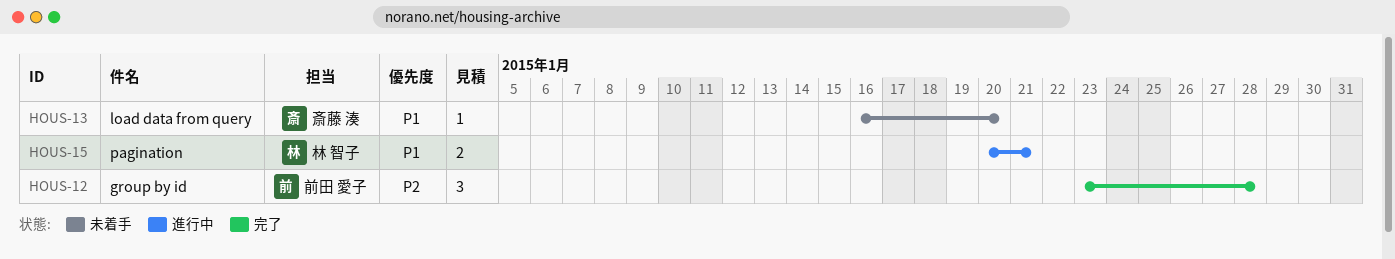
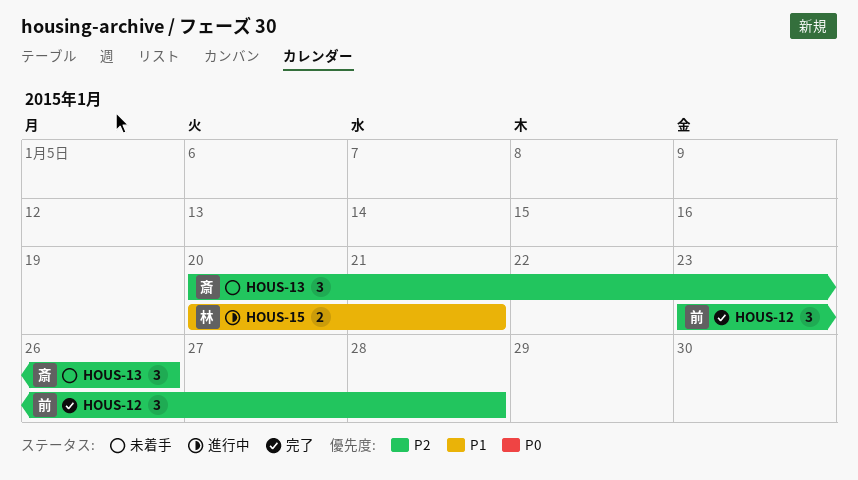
HOUS-13, priority: P1 -> P2
HOUS-13, estimate: 1 -> 3
HOUS-13, start: Jan 16 -> Jan 20
HOUS-13, due: Jan 20 -> Jan 26

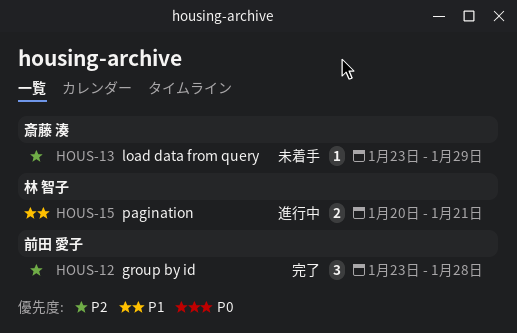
HOUS-13, estimate: 3 -> 1
HOUS-13, start: Jan 20 -> Jan 23
HOUS-13, due: Jan 26 -> Jan 29

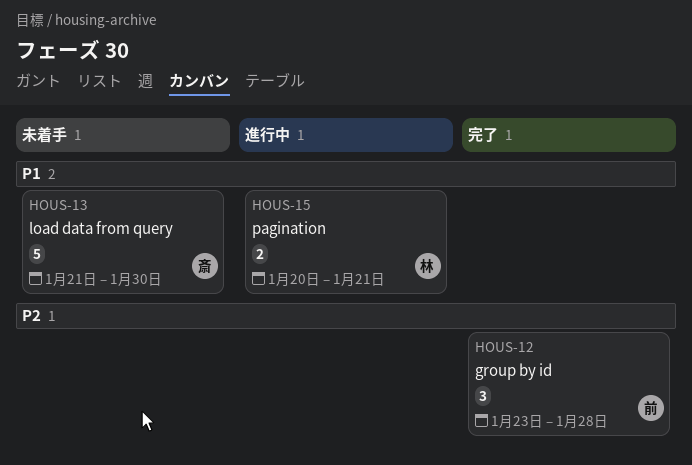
HOUS-13, priority: P2 -> P1
HOUS-13, estimate: 1 -> 5
HOUS-13, start: Jan 23 -> Jan 21
HOUS-13, due: Jan 29 -> Jan 30

